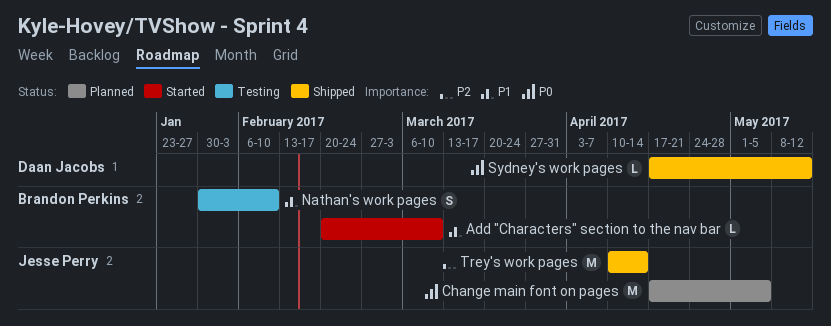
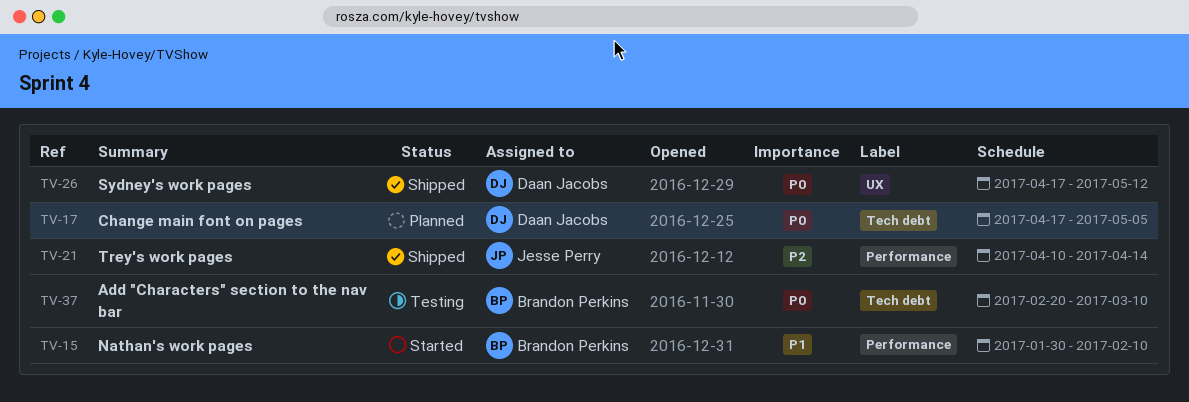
Add "Characters" section to the nav bar, status: Started -> Testing
Add "Characters" section to the nav bar, priority: P1 -> P0
Change main font on pages, owner: Jesse Perry -> Daan Jacobs
Nathan's work pages, status: Testing -> Started

